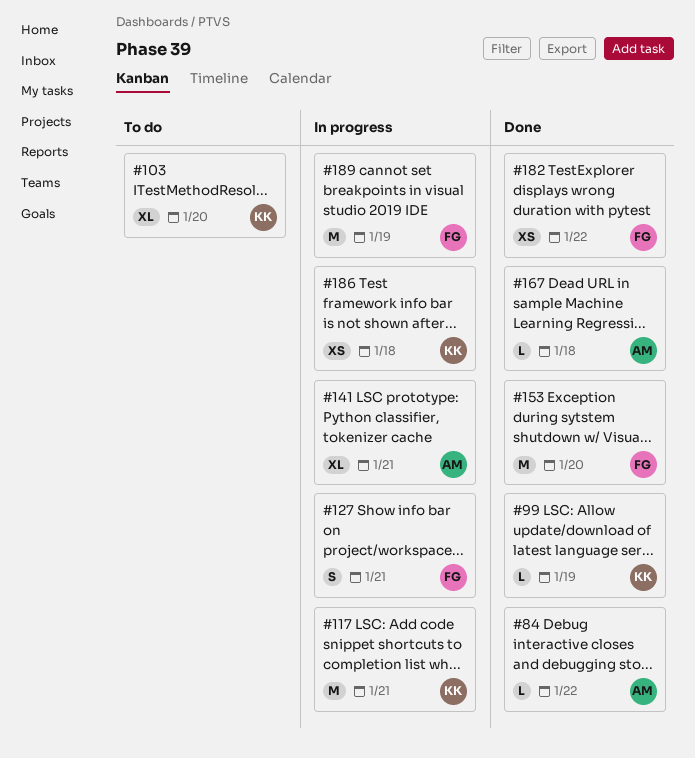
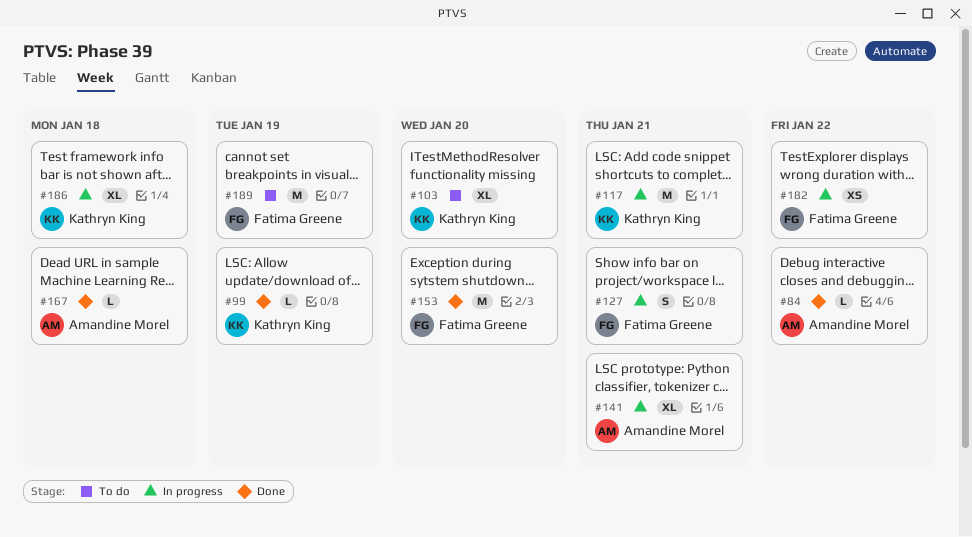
#182, status: Done -> In progress
#186, estimate: XS -> XL
#189, status: In progress -> To do

